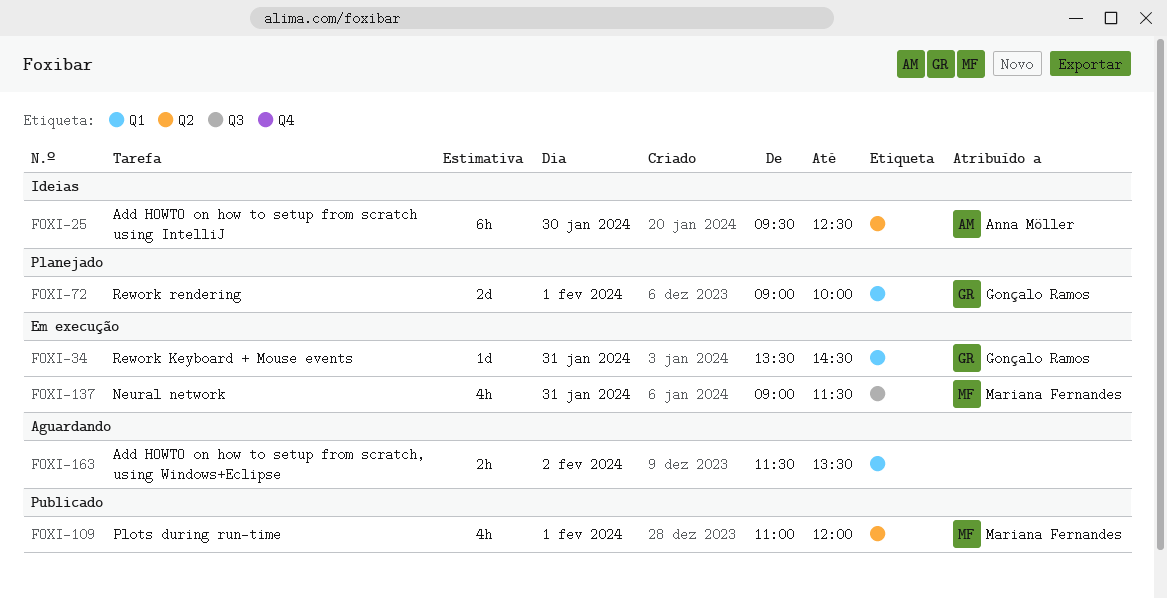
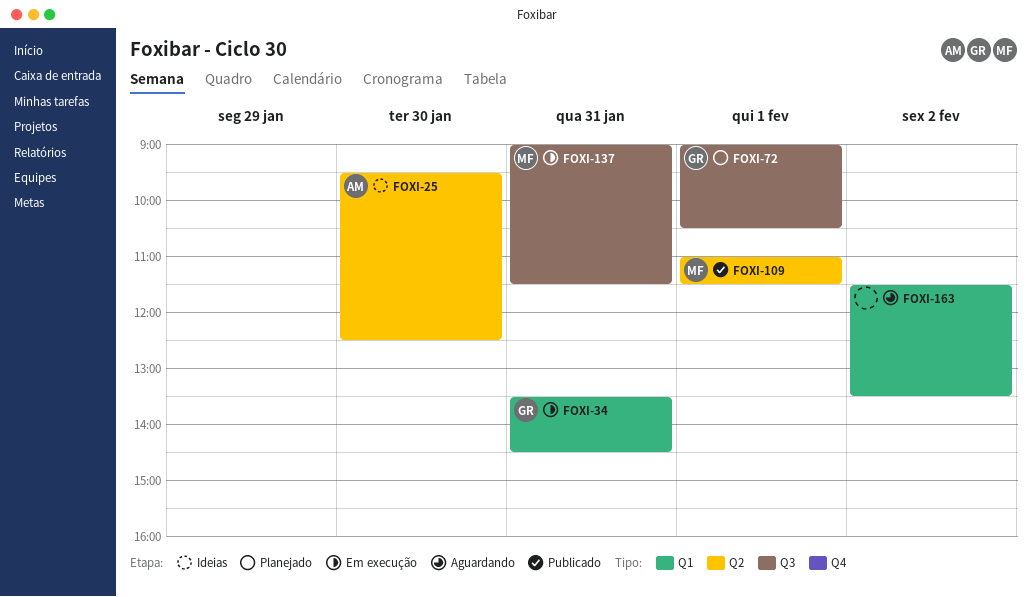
FOXI-72, label: Q1 -> Q3
FOXI-72, ends: 10:00 -> 10:30
FOXI-109, ends: 12:00 -> 11:30

